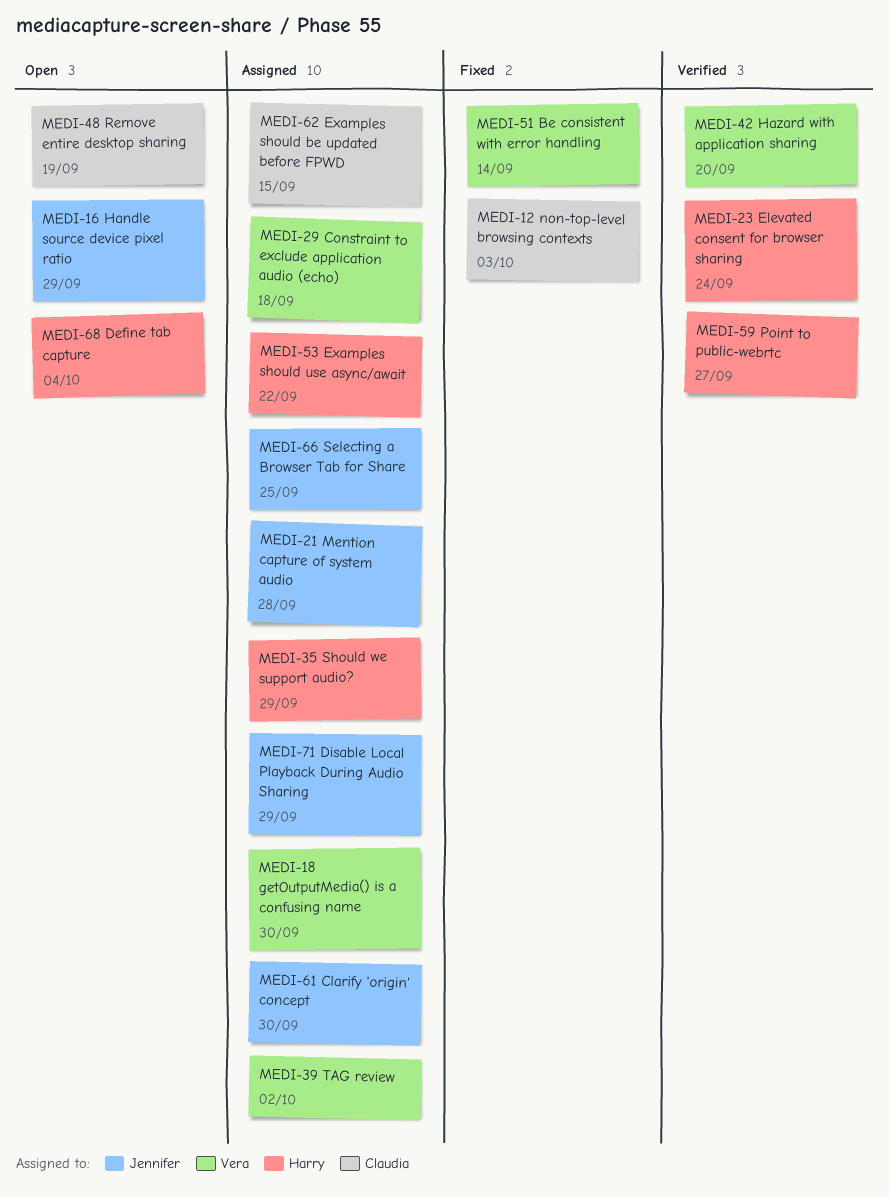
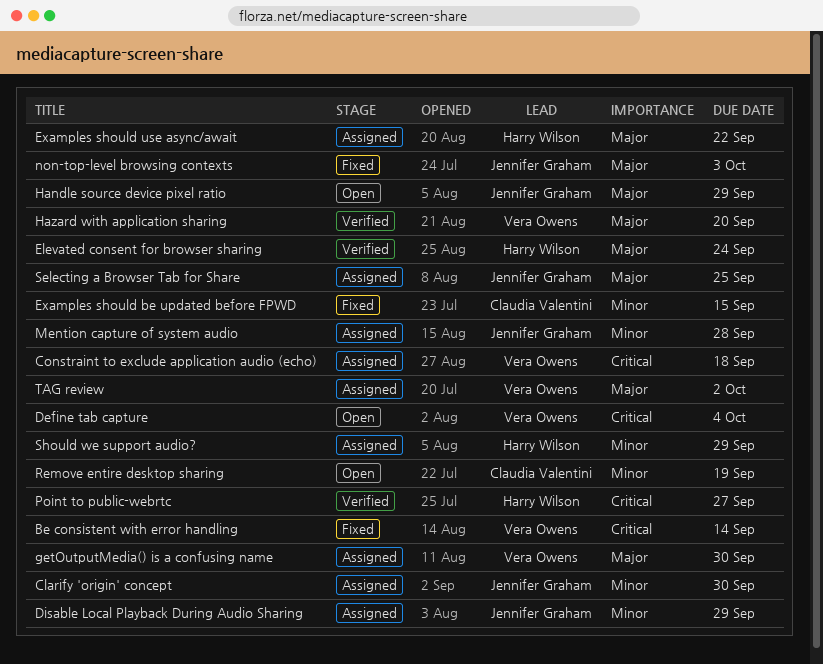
Define tab capture, owner: Harry Wilson -> Vera Owens
Examples should be updated before FPWD, status: Assigned -> Fixed
non-top-level browsing contexts, owner: Claudia Valentini -> Jennifer Graham

